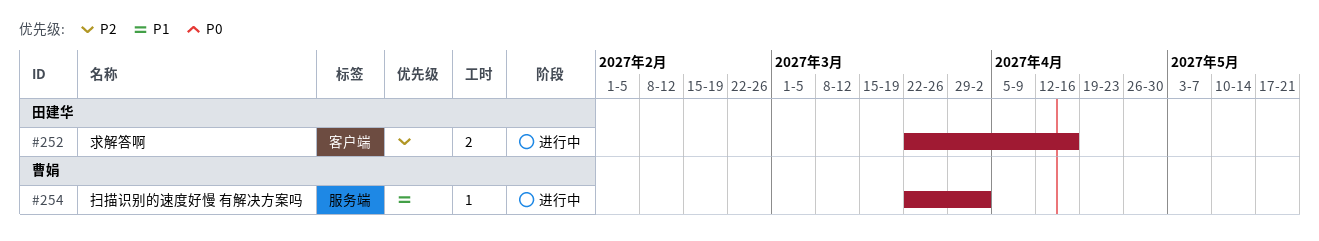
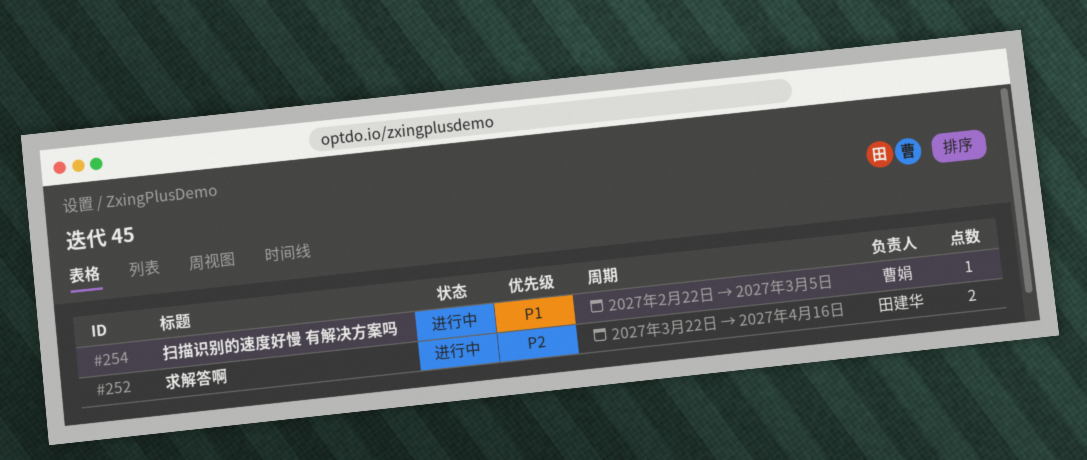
#254, start: Mar 22 -> Feb 22
#254, due: Apr 2 -> Mar 5

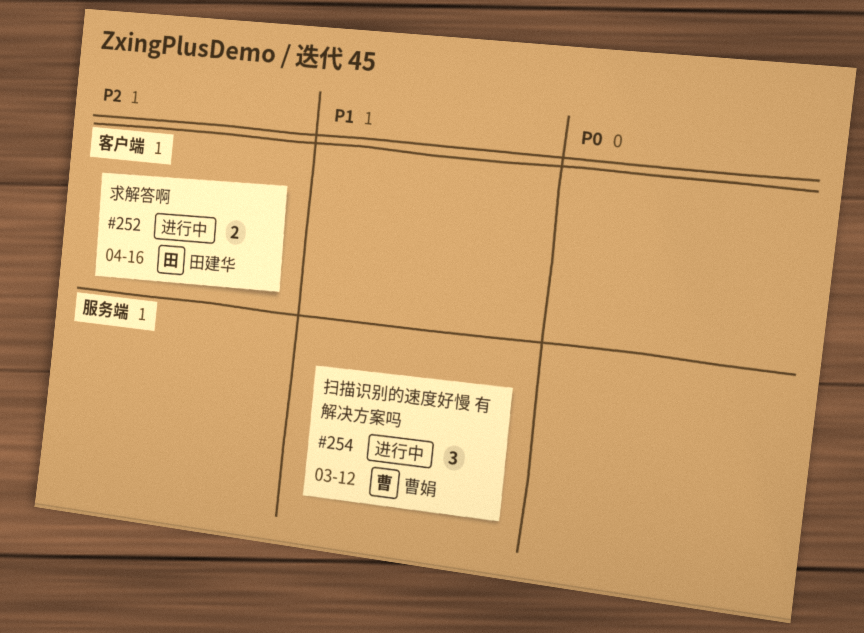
#254, estimate: 1 -> 3
#254, due: Mar 5 -> Mar 12

